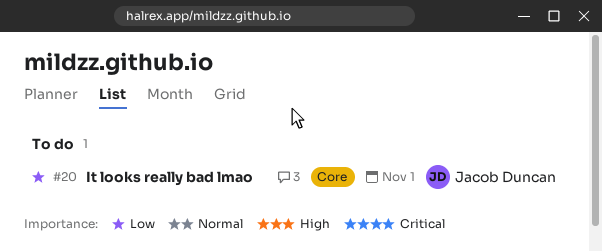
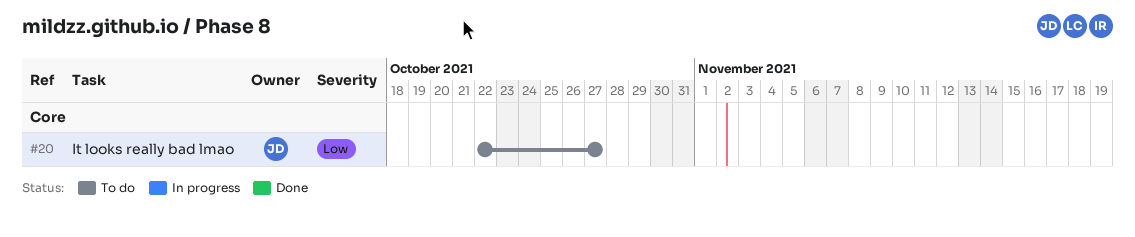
#20, due: Nov 1 -> Oct 27

